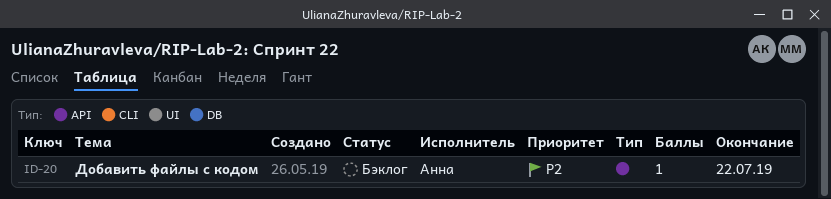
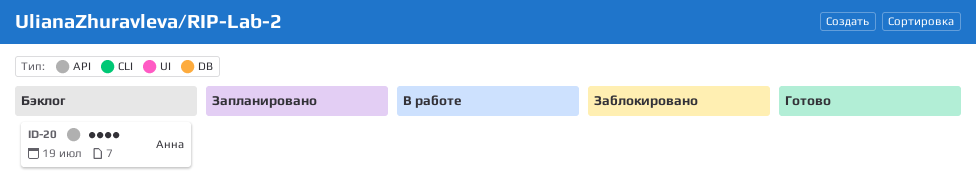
ID-20, estimate: 1 -> 4
ID-20, due: Jul 22 -> Jul 19

